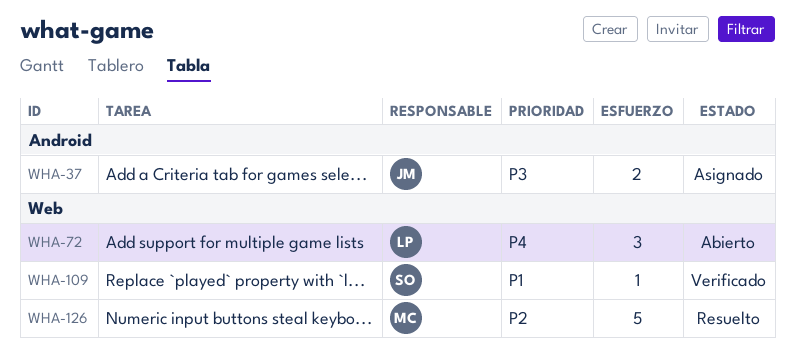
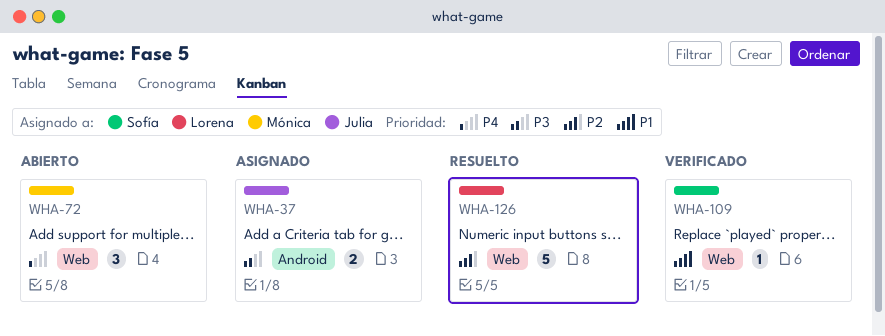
WHA-72, owner: Lorena -> Mónica
WHA-126, owner: Mónica -> Lorena

